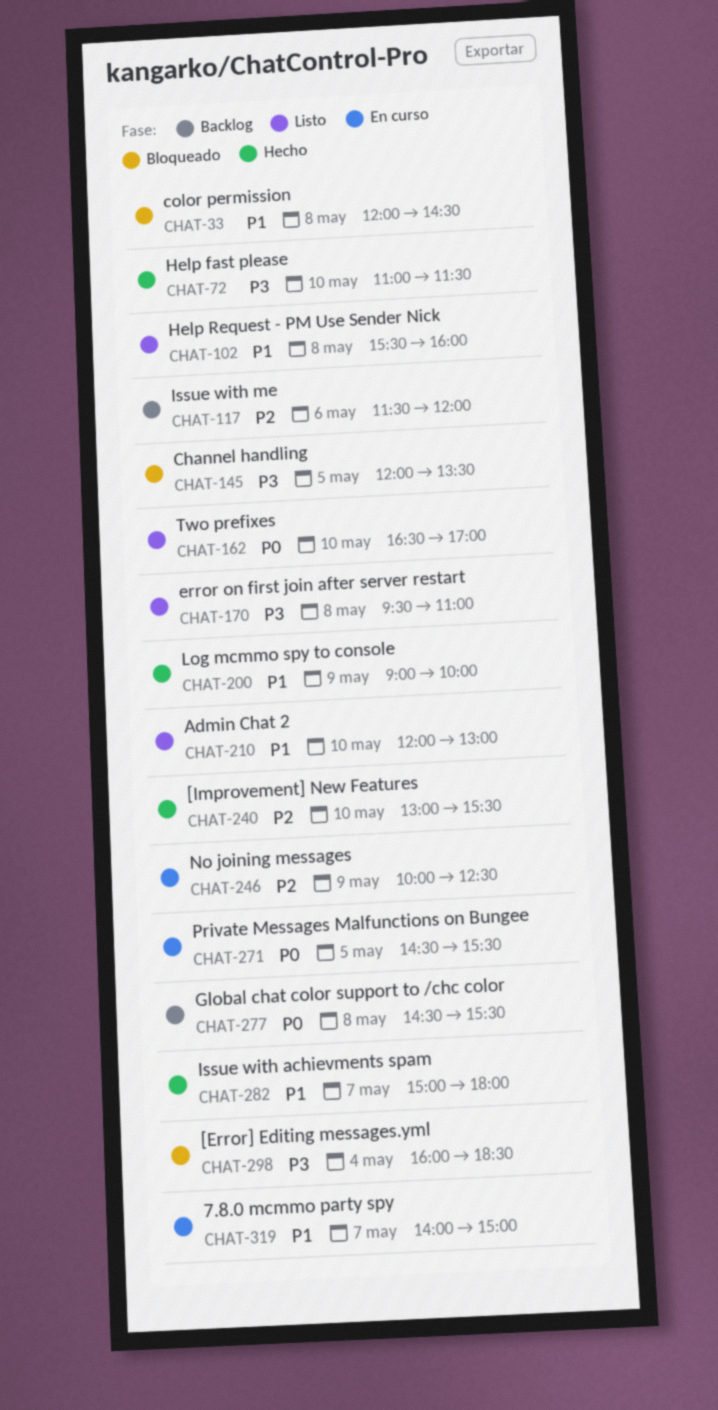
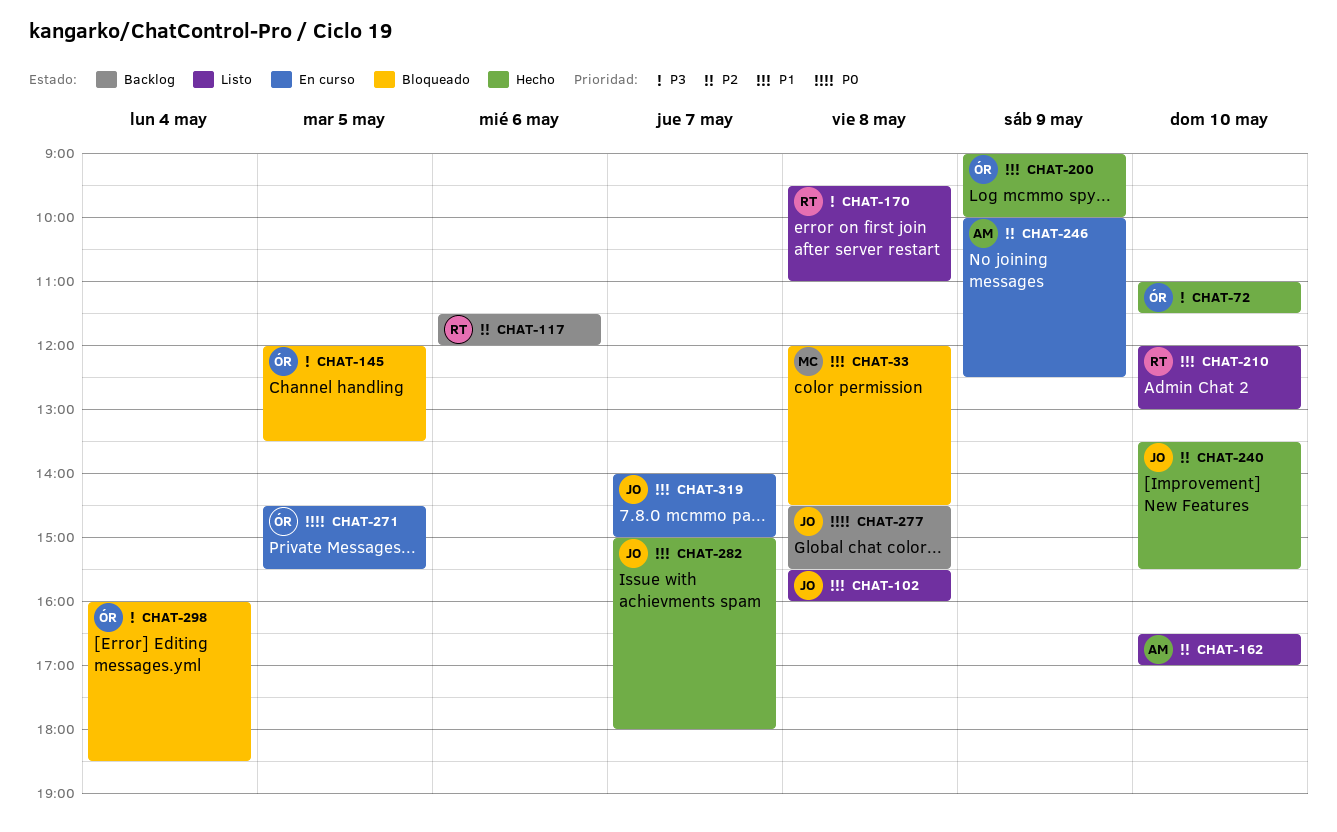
CHAT-162, priority: P0 -> P2
CHAT-240, begins: 13:00 -> 13:30

